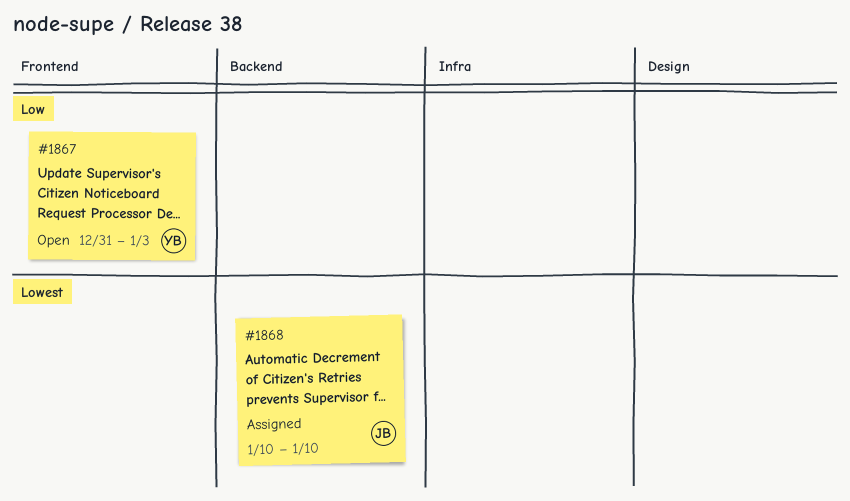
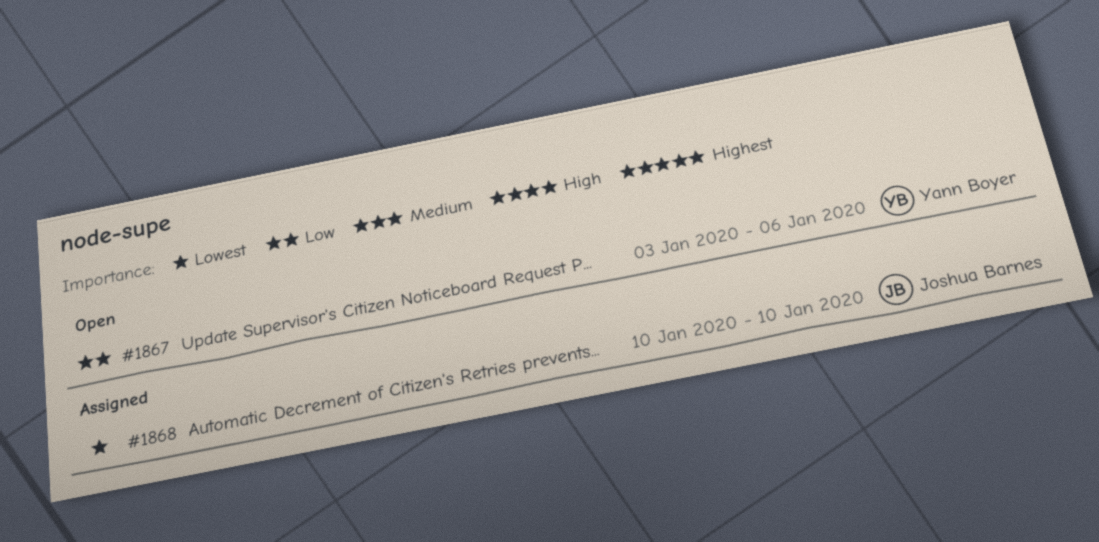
#1867, start: Dec 31 -> Jan 3
#1867, due: Jan 3 -> Jan 6

